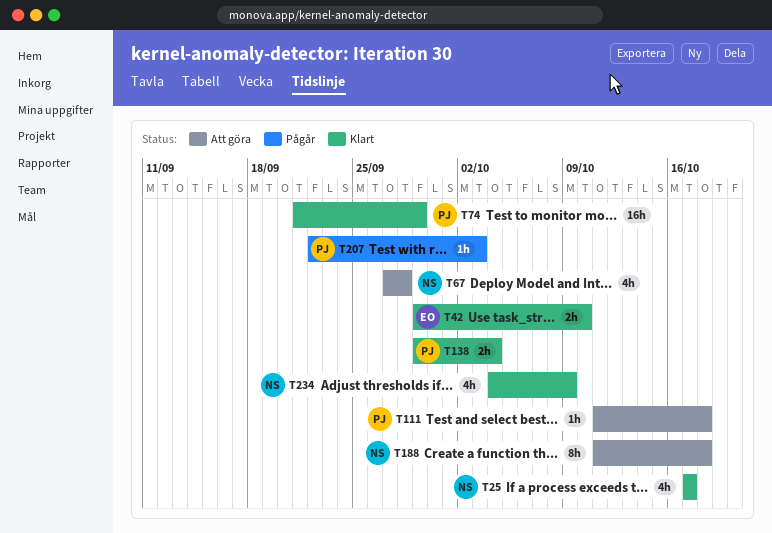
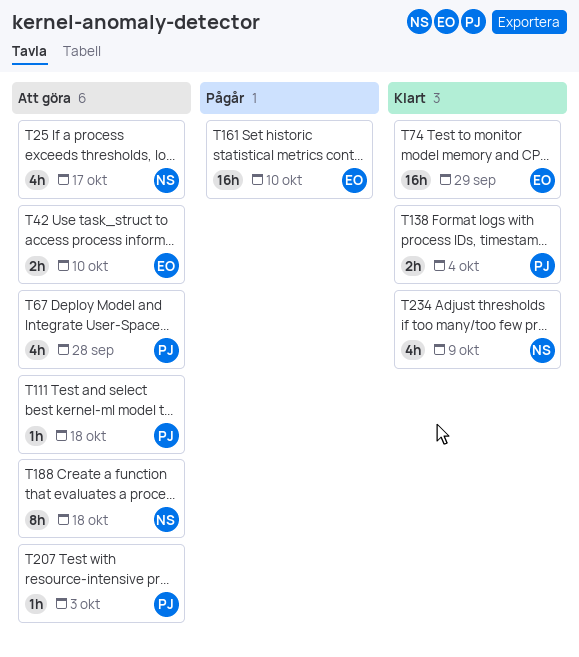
T25, status: Klart -> Att göra
T42, status: Klart -> Att göra
T67, owner: NS -> PJ
T74, owner: PJ -> EO
T161: none -> present
T207, status: Pågår -> Att göra

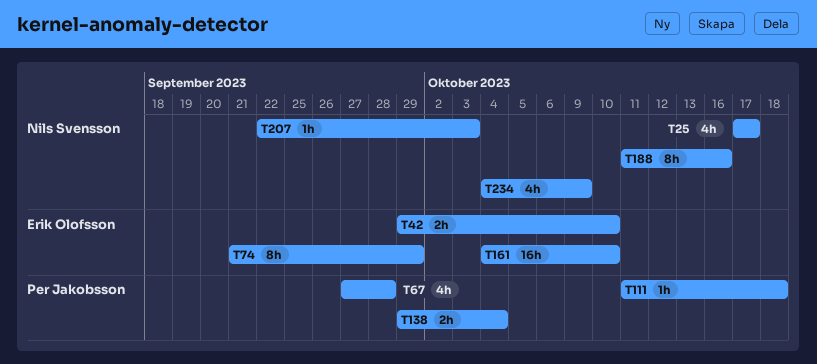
T74, estimate: 16h -> 8h
T188, due: Oct 18 -> Oct 16
T207, owner: Per Jakobsson -> Nils Svensson

